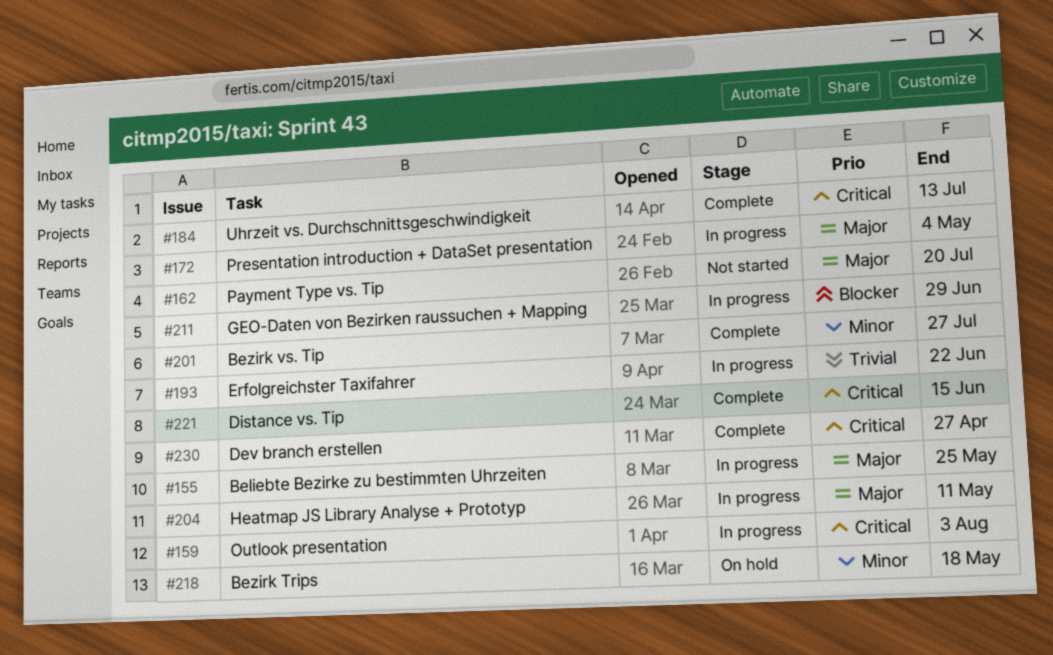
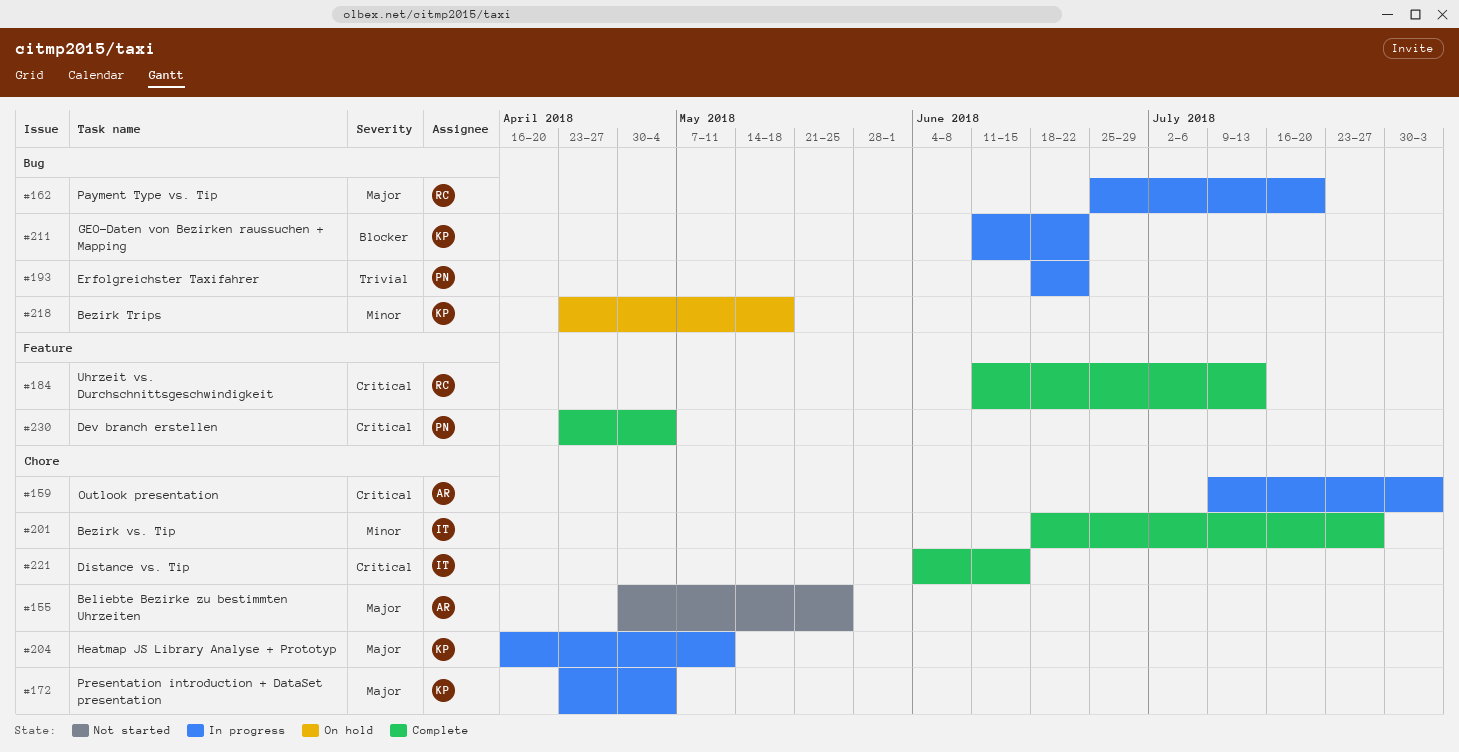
#155, status: In progress -> Not started
#162, status: Not started -> In progress
#211, due: Jun 29 -> Jun 22
#230, due: Apr 27 -> May 4

